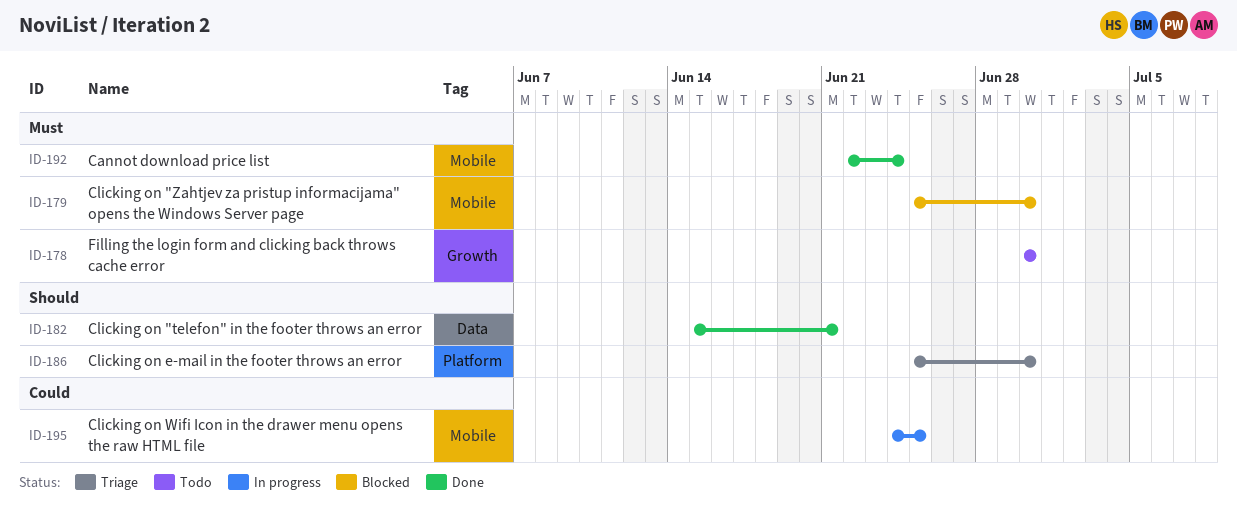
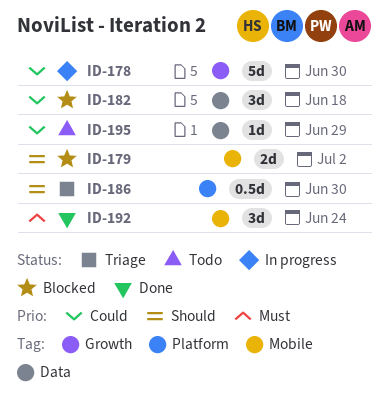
ID-178, status: Todo -> In progress
ID-178, priority: Must -> Could
ID-179, priority: Must -> Should
ID-179, due: Jun 30 -> Jul 2
ID-182, status: Done -> Blocked
ID-182, priority: Should -> Could
ID-182, due: Jun 21 -> Jun 18
ID-195, status: In progress -> Todo
ID-195, label: Mobile -> Data
ID-195, due: Jun 25 -> Jun 29

